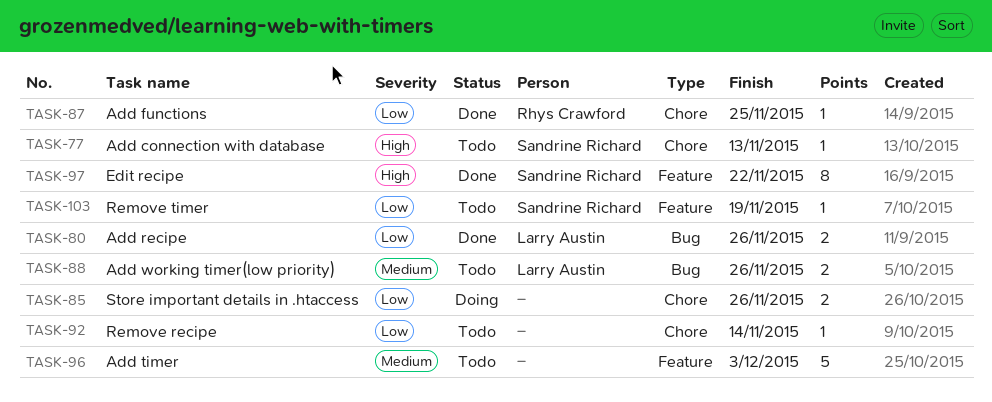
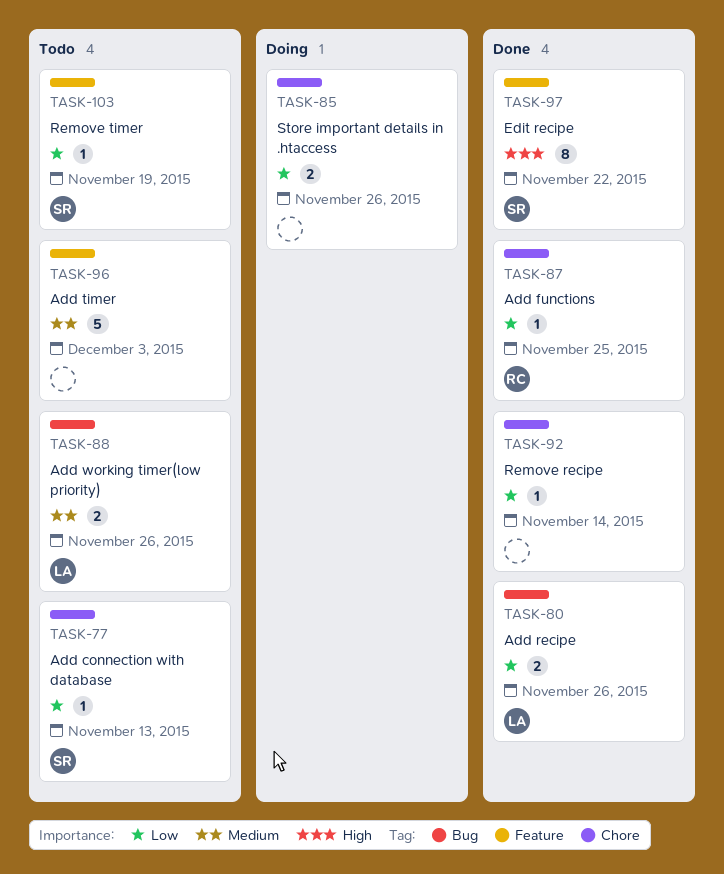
TASK-77, priority: High -> Low
TASK-92, status: Todo -> Done

